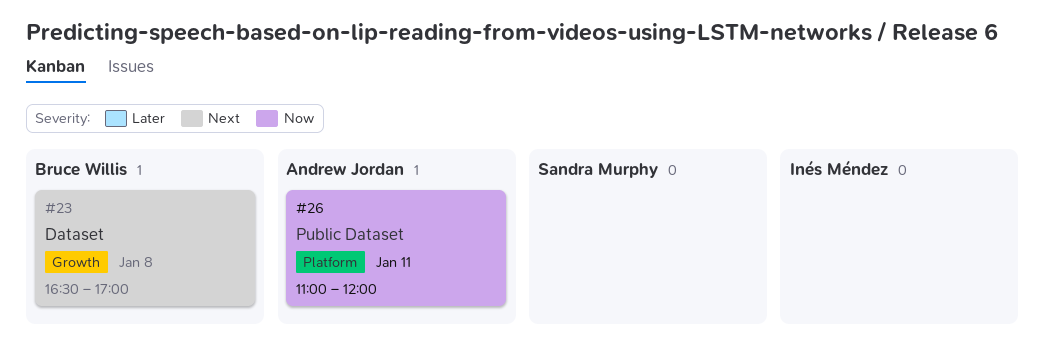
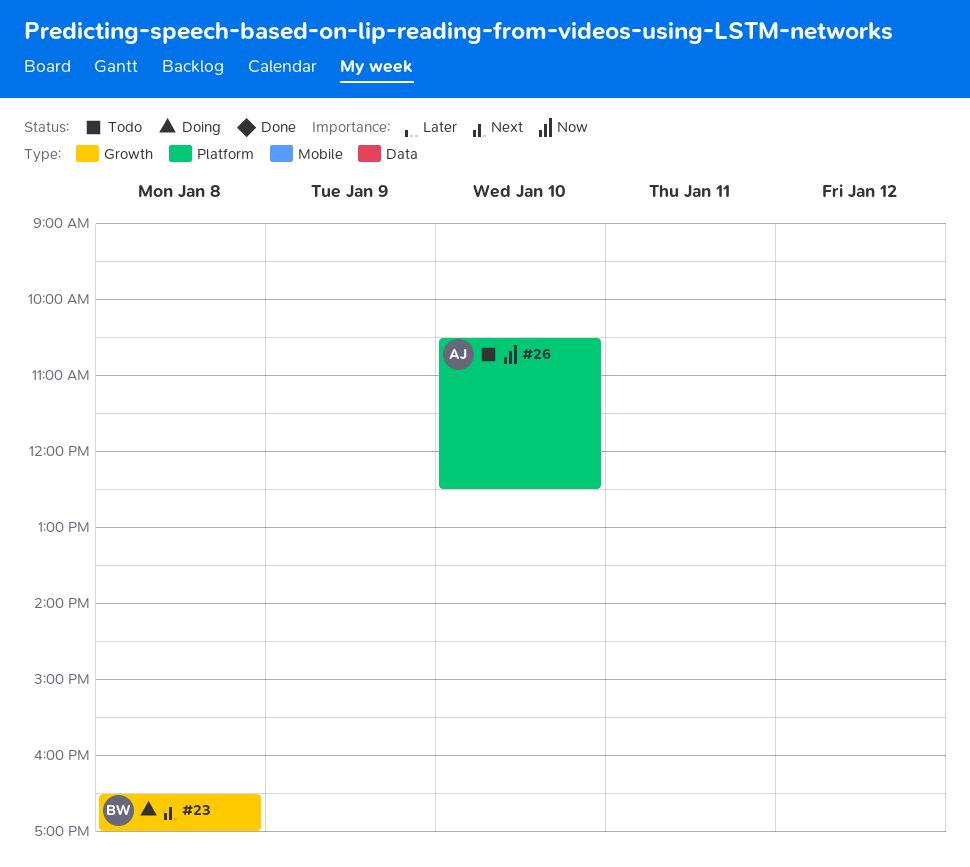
#26, day: Jan 11 -> Jan 10
#26, begins: 11:00 -> 10:30
#26, ends: 12:00 -> 12:30

